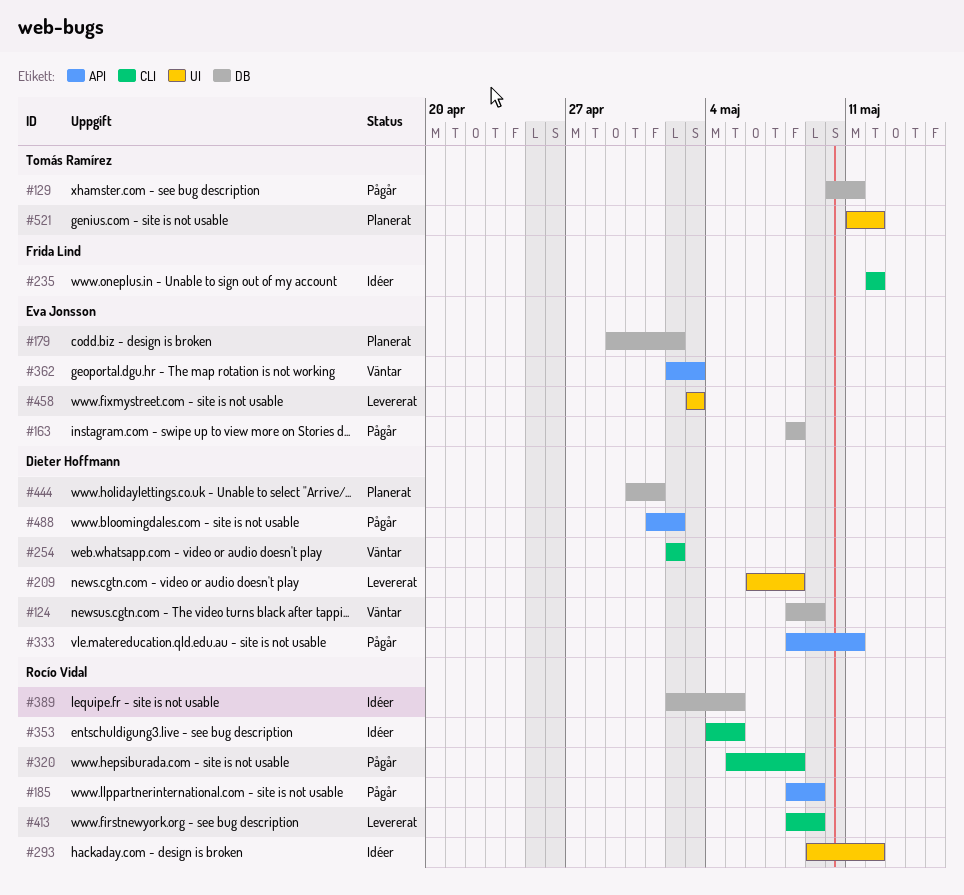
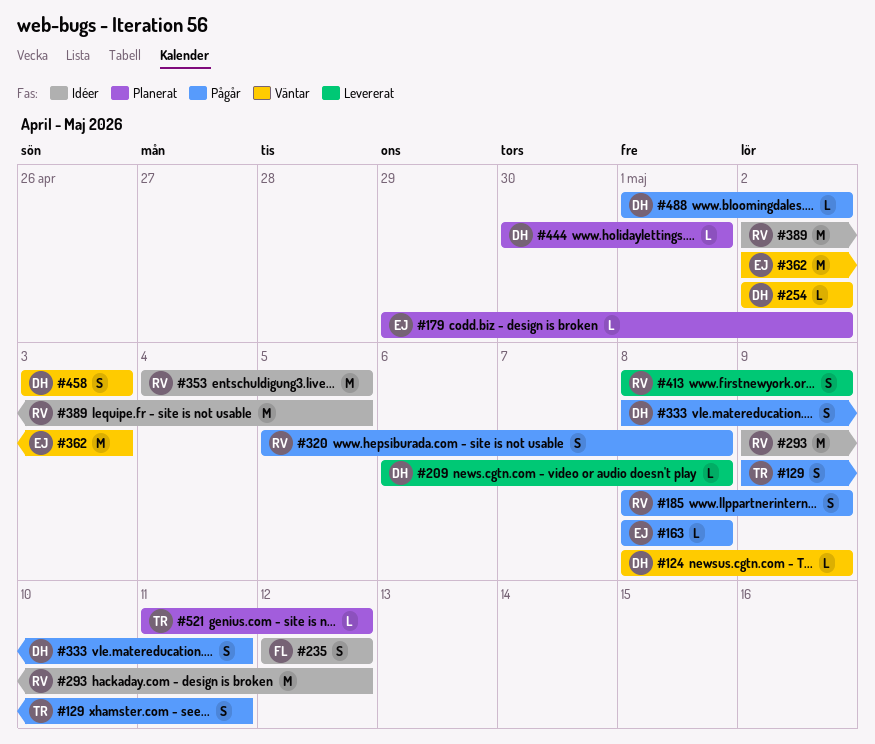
#129, start: May 10 -> May 9
#458, status: Levererat -> Väntar
#458, owner: Eva Jonsson -> Dieter Hoffmann

